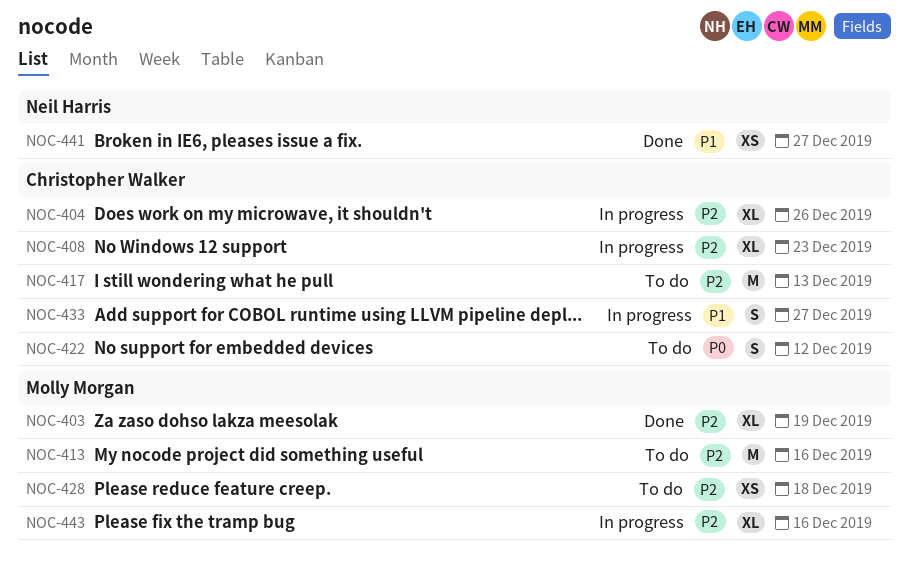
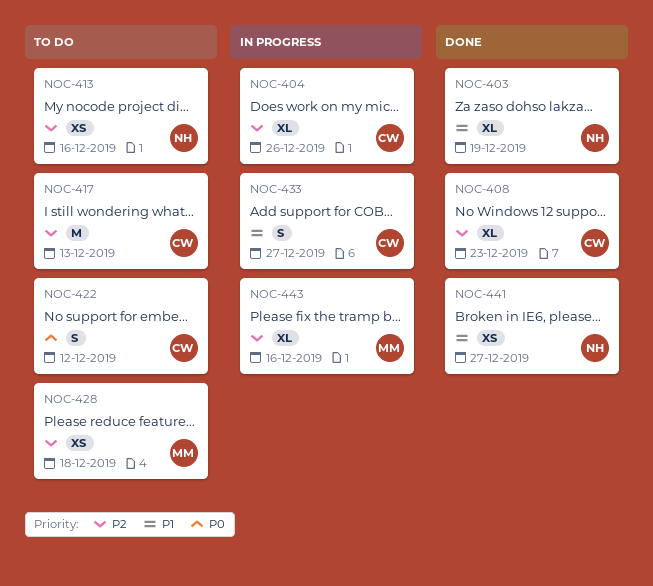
NOC-403, owner: Molly Morgan -> Neil Harris
NOC-403, priority: P2 -> P1
NOC-408, status: In progress -> Done
NOC-413, owner: Molly Morgan -> Neil Harris
NOC-413, estimate: M -> XS

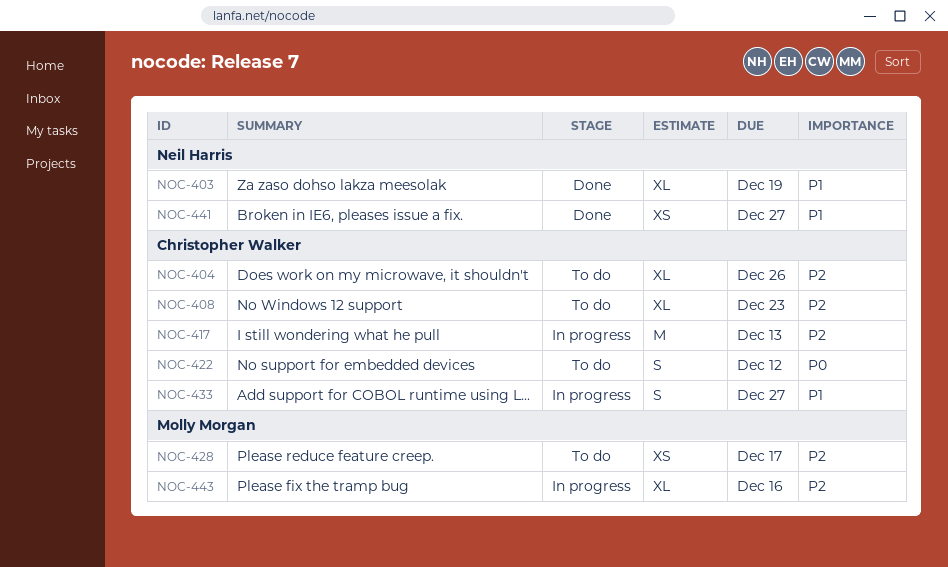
NOC-404, status: In progress -> To do
NOC-408, status: Done -> To do
NOC-413: present -> none
NOC-417, status: To do -> In progress
NOC-428, due: Dec 18 -> Dec 17

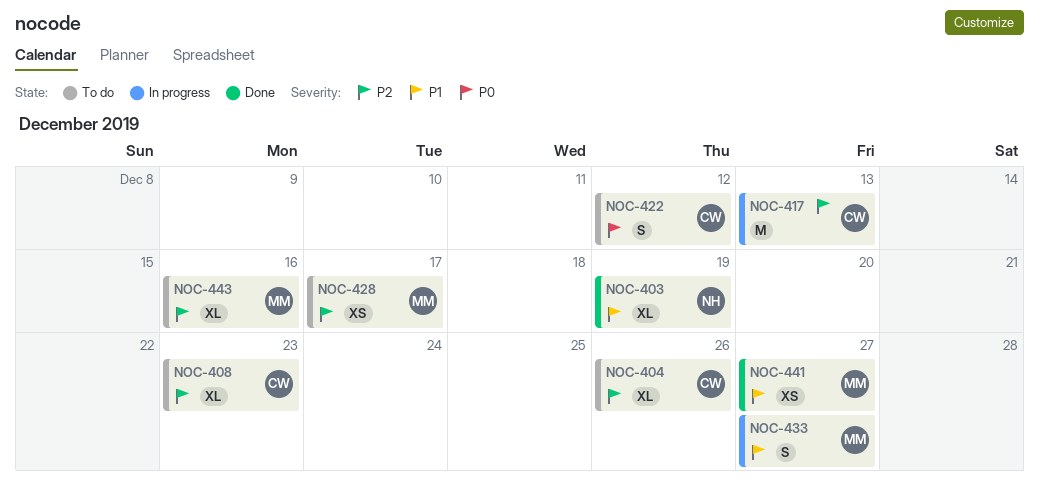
NOC-433, owner: Christopher Walker -> Molly Morgan
NOC-441, owner: Neil Harris -> Molly Morgan
NOC-443, status: In progress -> To do

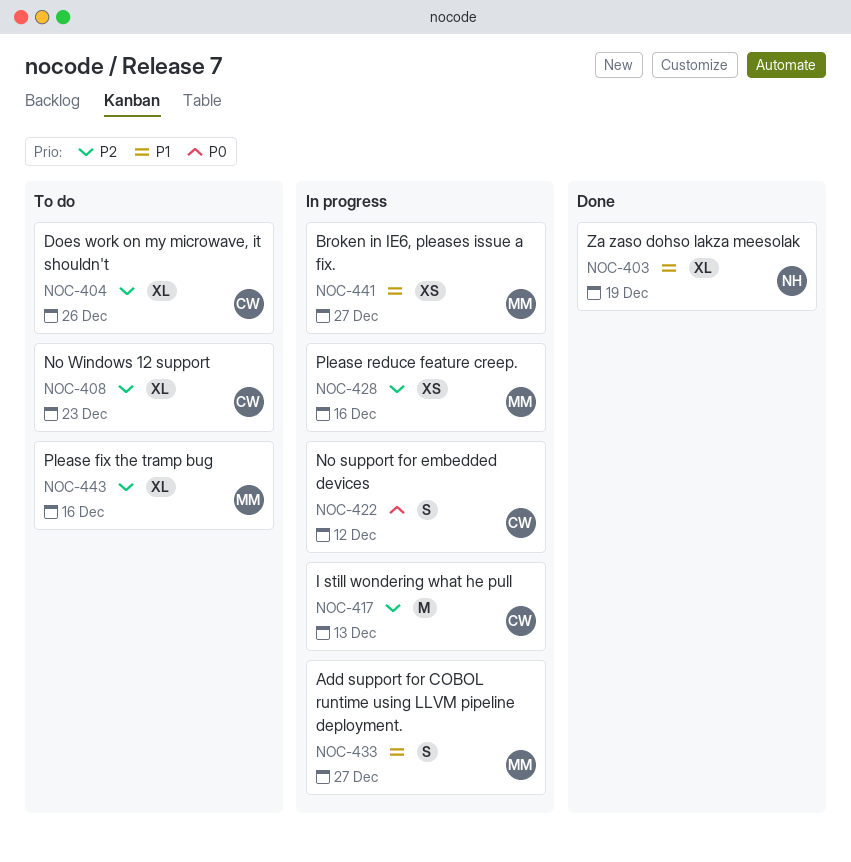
NOC-422, status: To do -> In progress
NOC-428, status: To do -> In progress
NOC-428, due: Dec 17 -> Dec 16
NOC-441, status: Done -> In progress

